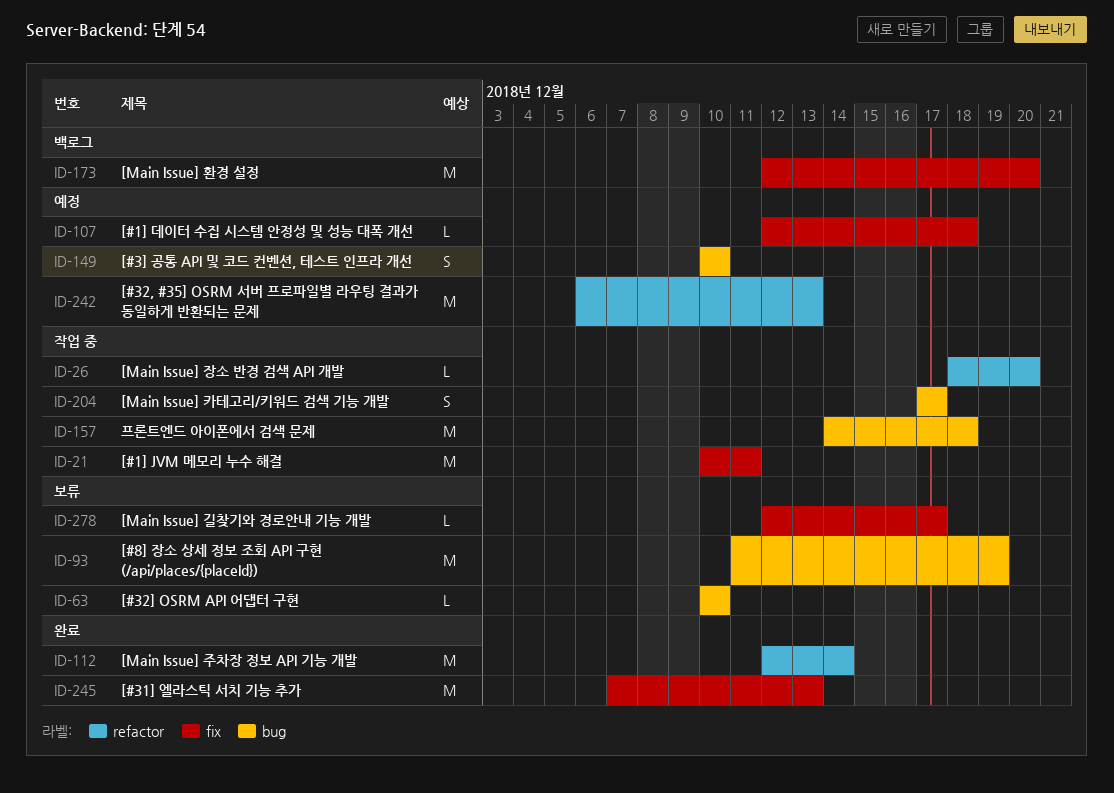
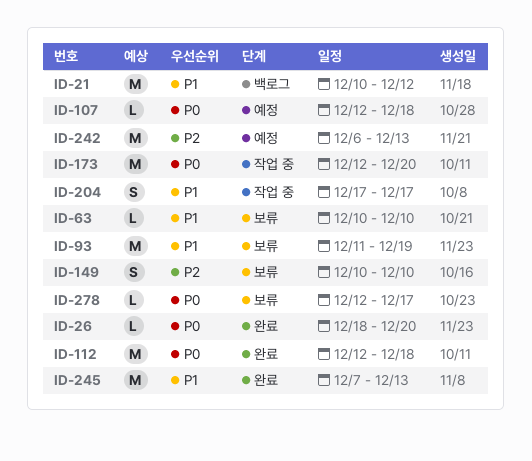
ID-21, status: 작업 중 -> 백로그
ID-21, due: Dec 11 -> Dec 12
ID-26, status: 작업 중 -> 완료
ID-112, due: Dec 14 -> Dec 18
ID-149, status: 예정 -> 보류
ID-157: present -> none
ID-173, status: 백로그 -> 작업 중

